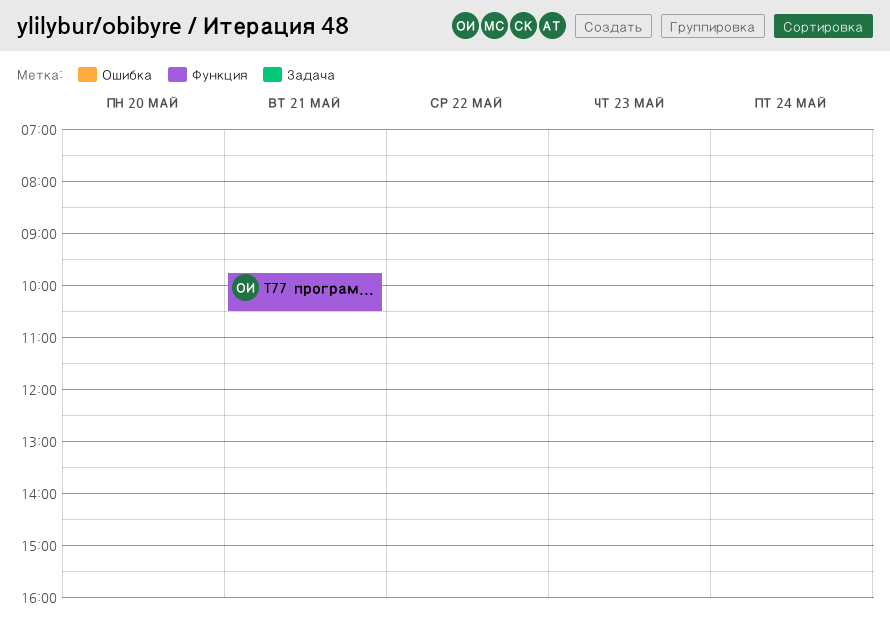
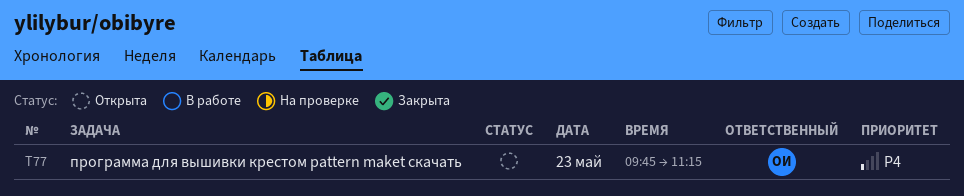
T77, day: May 21 -> May 23
T77, ends: 10:30 -> 11:15

